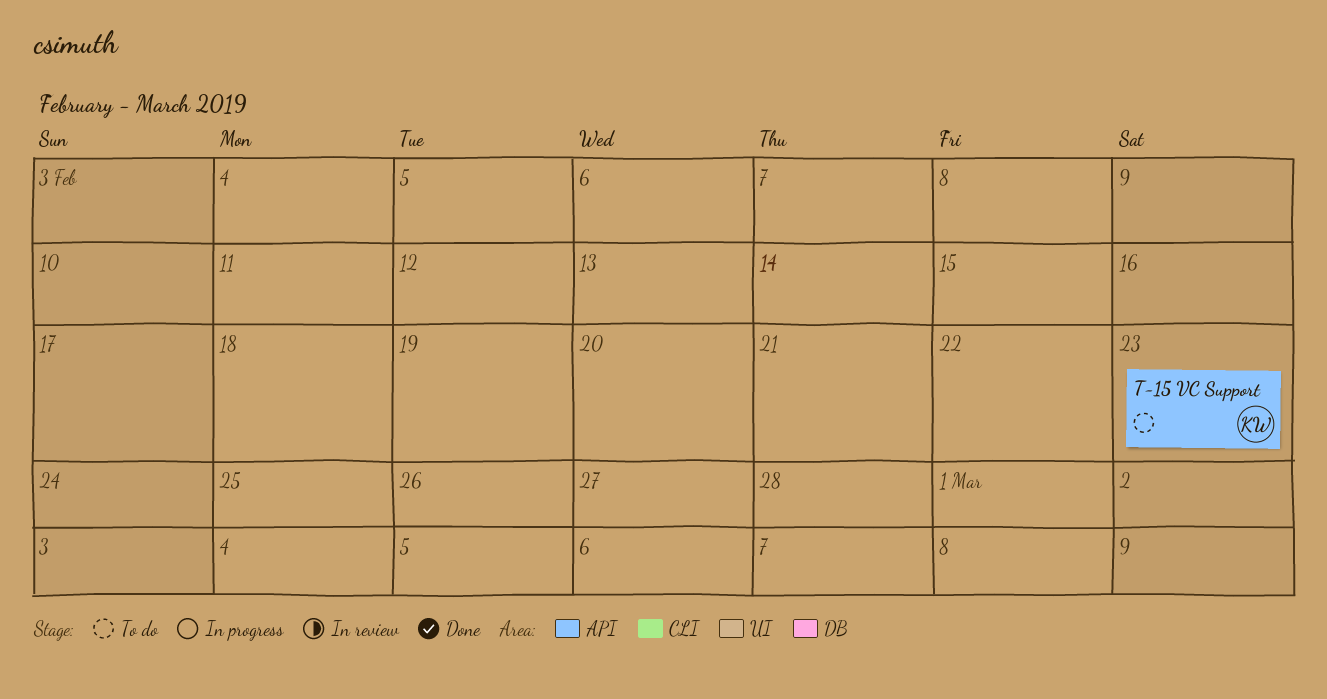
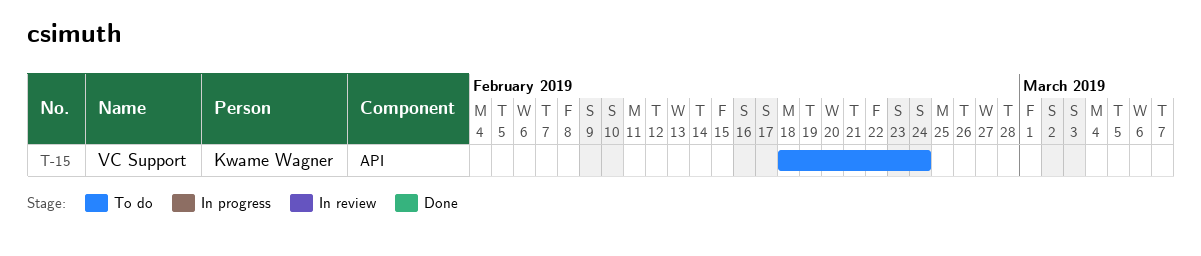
T-15, due: Feb 23 -> Feb 24

